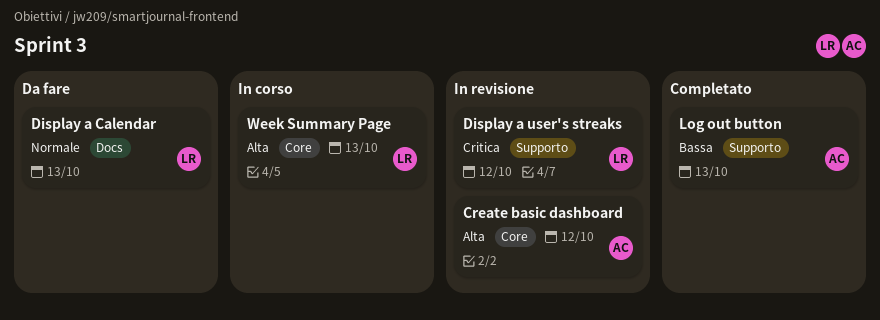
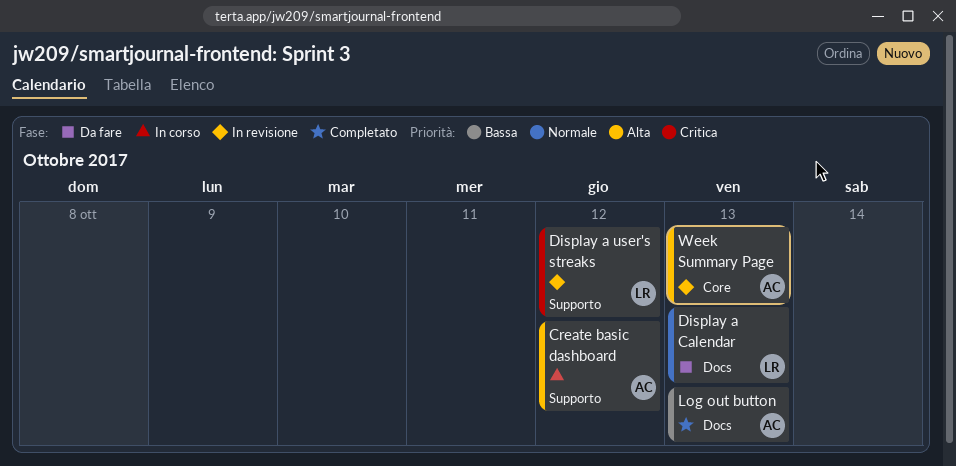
Create basic dashboard, status: In revisione -> In corso
Create basic dashboard, label: Core -> Supporto
Log out button, label: Supporto -> Docs
Week Summary Page, status: In corso -> In revisione
Week Summary Page, owner: LR -> AC

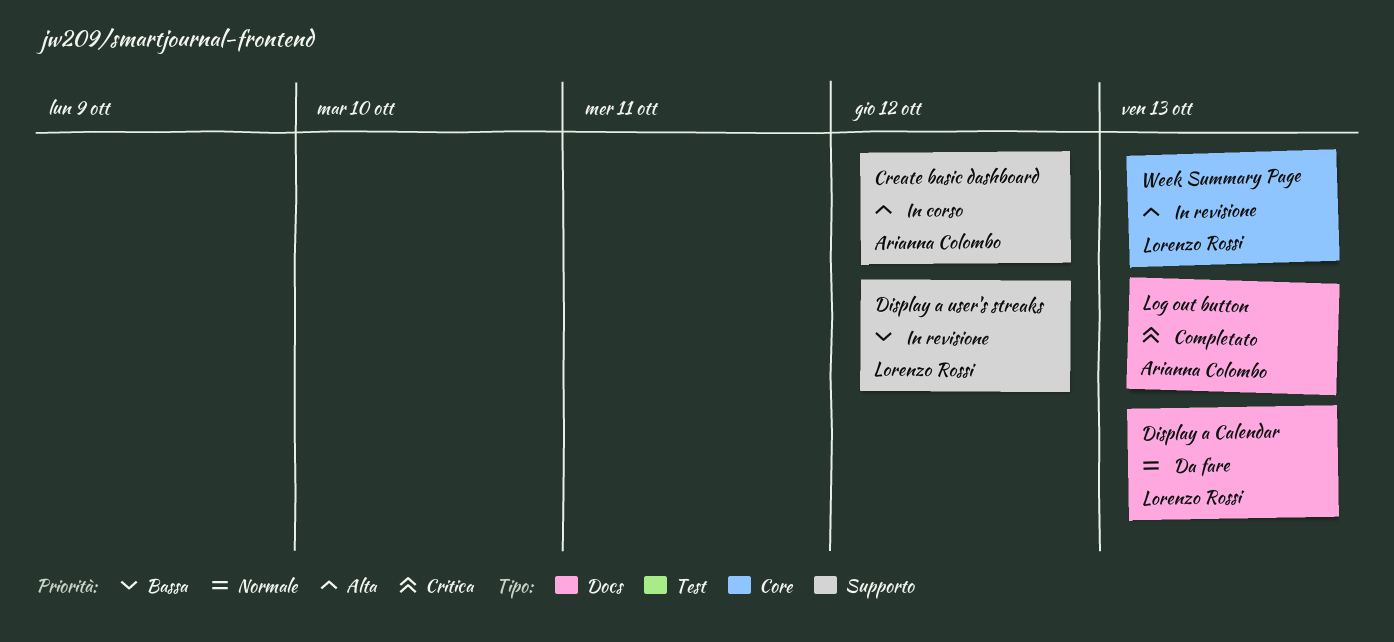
Display a user's streaks, priority: Critica -> Bassa
Log out button, priority: Bassa -> Critica
Week Summary Page, owner: Arianna Colombo -> Lorenzo Rossi

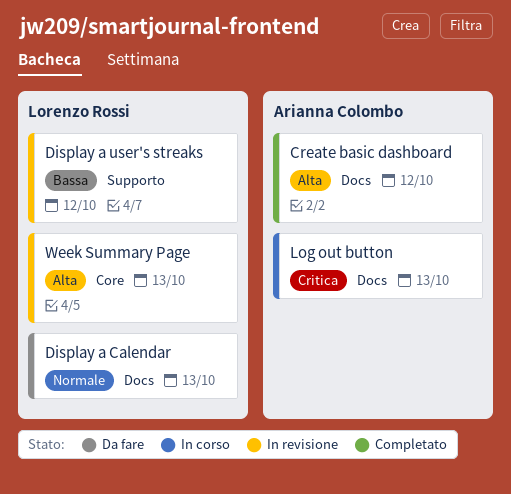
Create basic dashboard, status: In corso -> Completato
Create basic dashboard, label: Supporto -> Docs
Log out button, status: Completato -> In corso

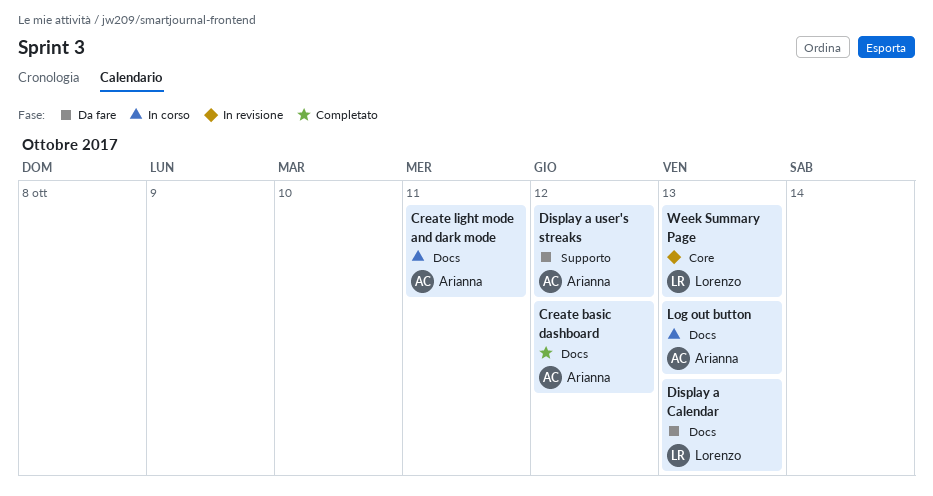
Create light mode and dark mode: none -> present
Display a user's streaks, status: In revisione -> Da fare
Display a user's streaks, owner: Lorenzo Rossi -> Arianna Colombo

